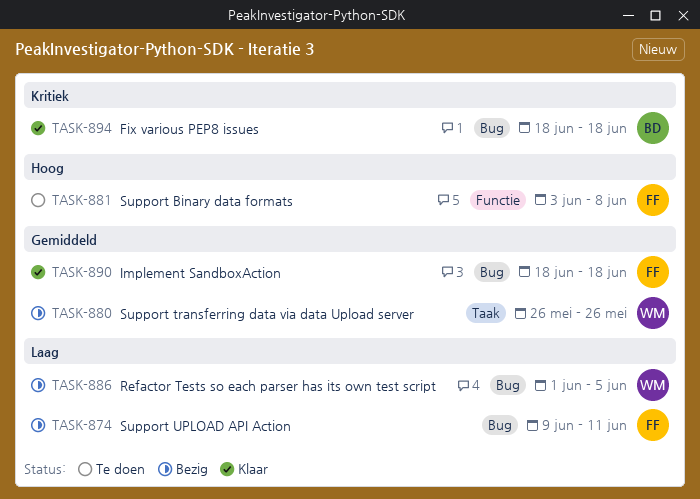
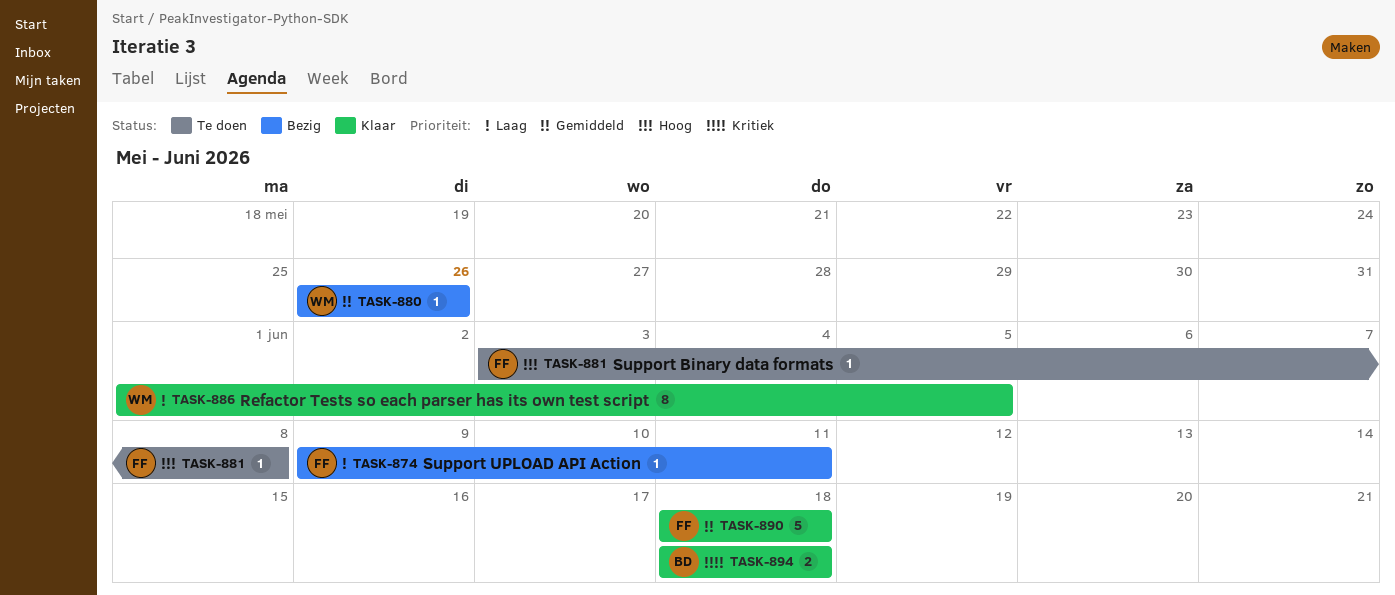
TASK-886, status: Bezig -> Klaar

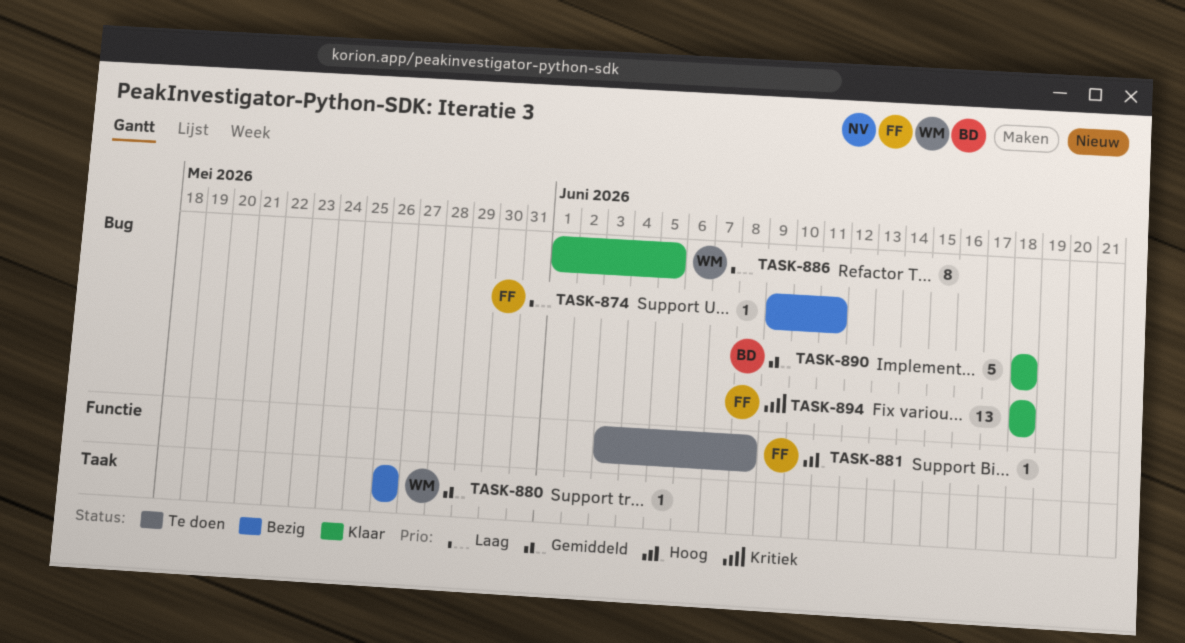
TASK-890, owner: FF -> BD
TASK-894, owner: BD -> FF
TASK-894, estimate: 2 -> 13

